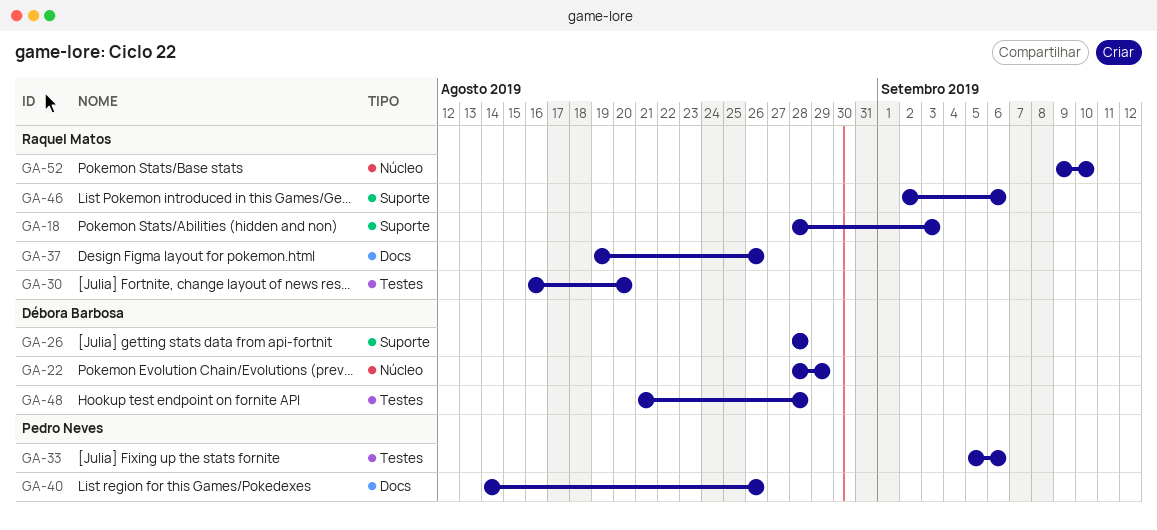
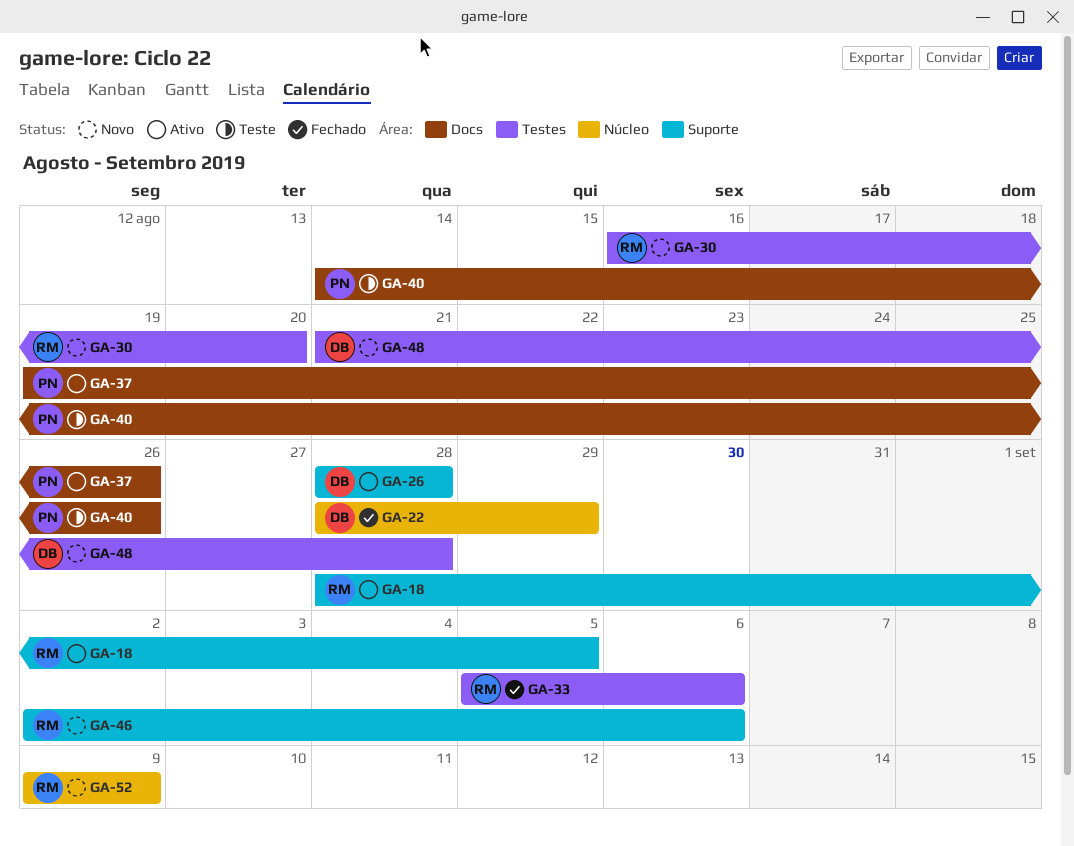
GA-18, due: Sep 3 -> Sep 5
GA-33, owner: Pedro Neves -> Raquel Matos
GA-37, owner: Raquel Matos -> Pedro Neves
GA-52, due: Sep 10 -> Sep 9

